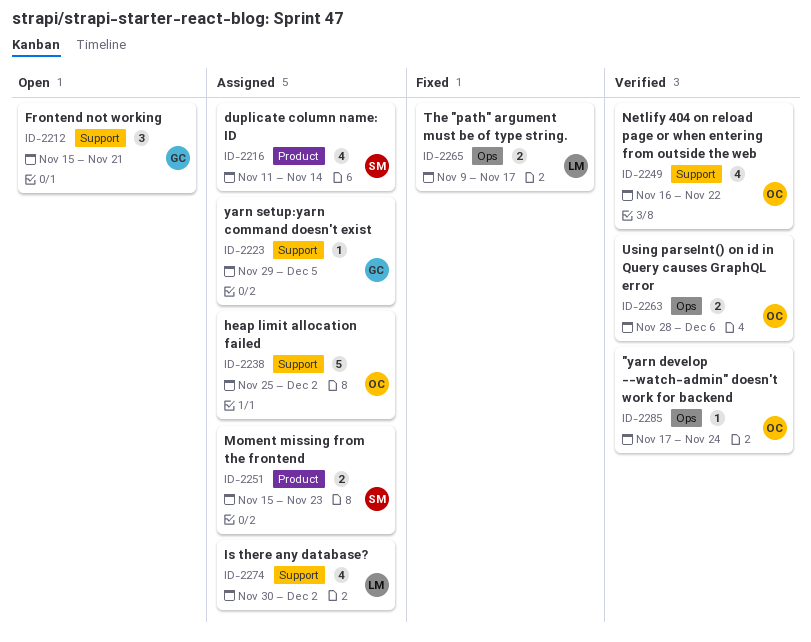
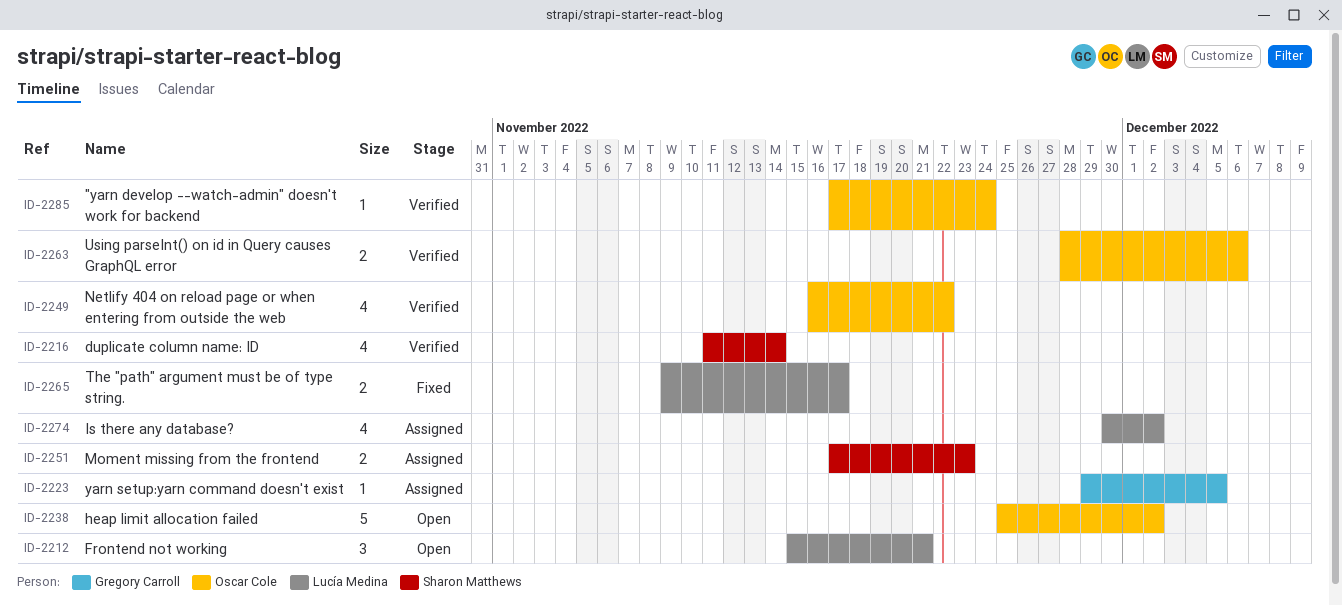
ID-2212, owner: Gregory Carroll -> Lucía Medina
ID-2216, status: Assigned -> Verified
ID-2238, status: Assigned -> Open
ID-2251, start: Nov 15 -> Nov 17

